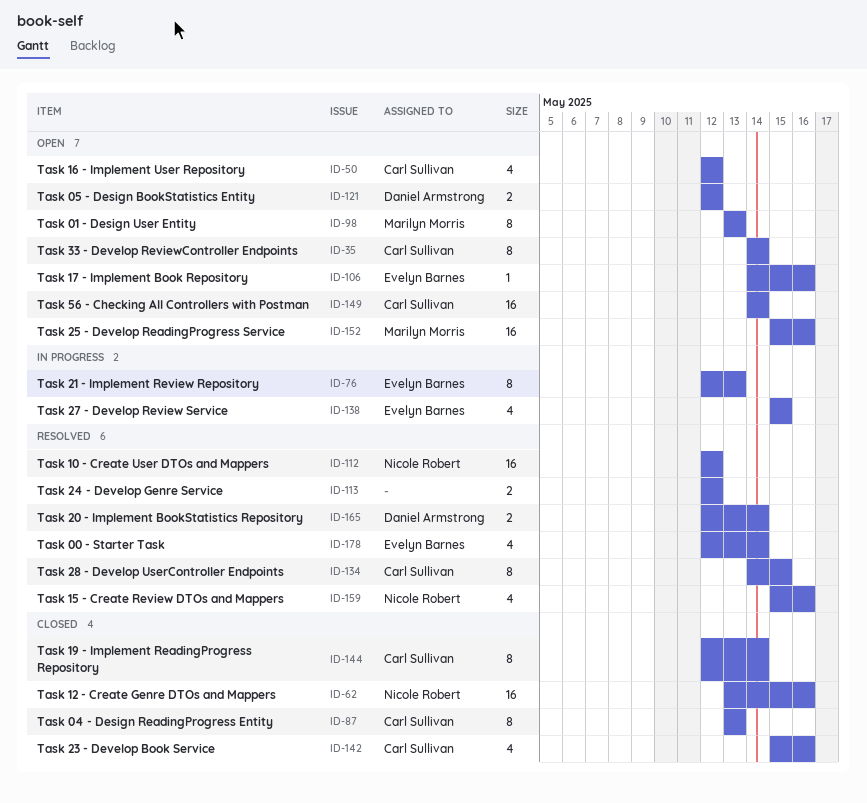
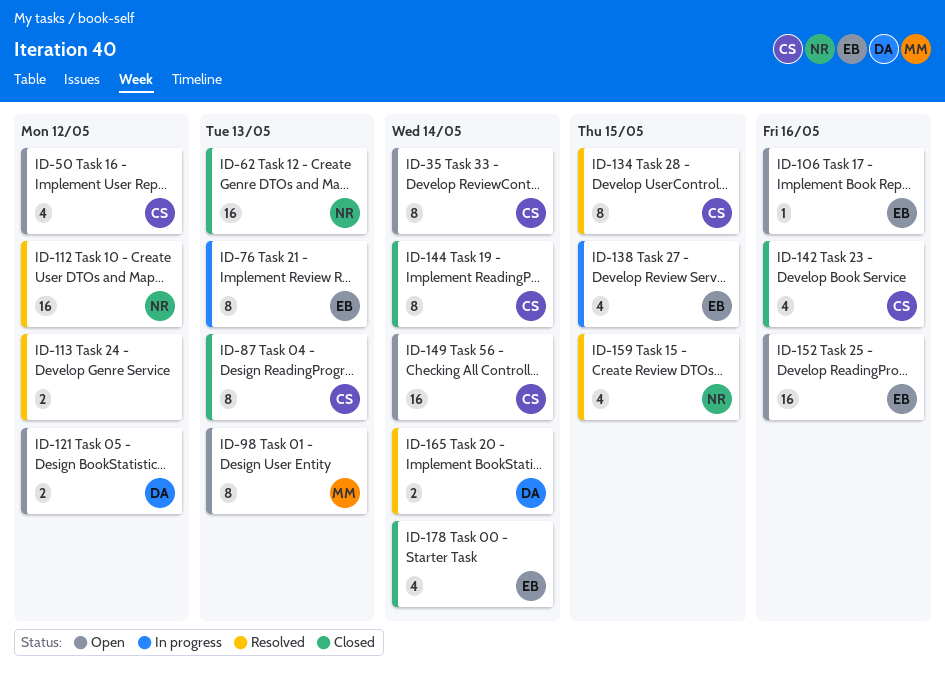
ID-62, due: May 16 -> May 13
ID-152, owner: Marilyn Morris -> Evelyn Barnes
ID-159, due: May 16 -> May 15
ID-178, status: Resolved -> Closed

